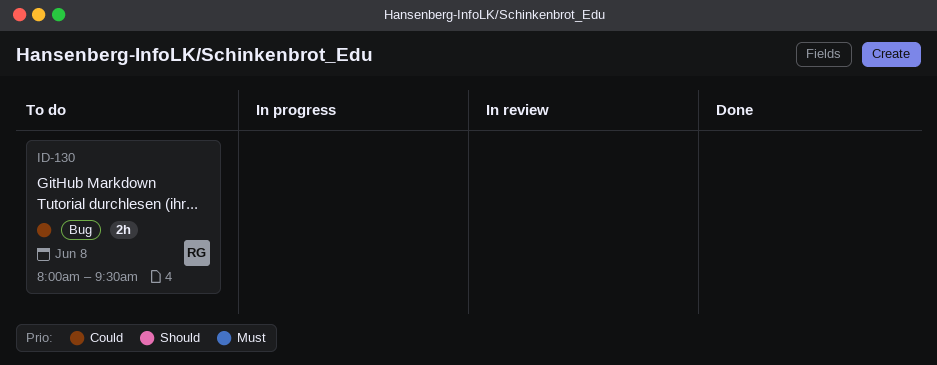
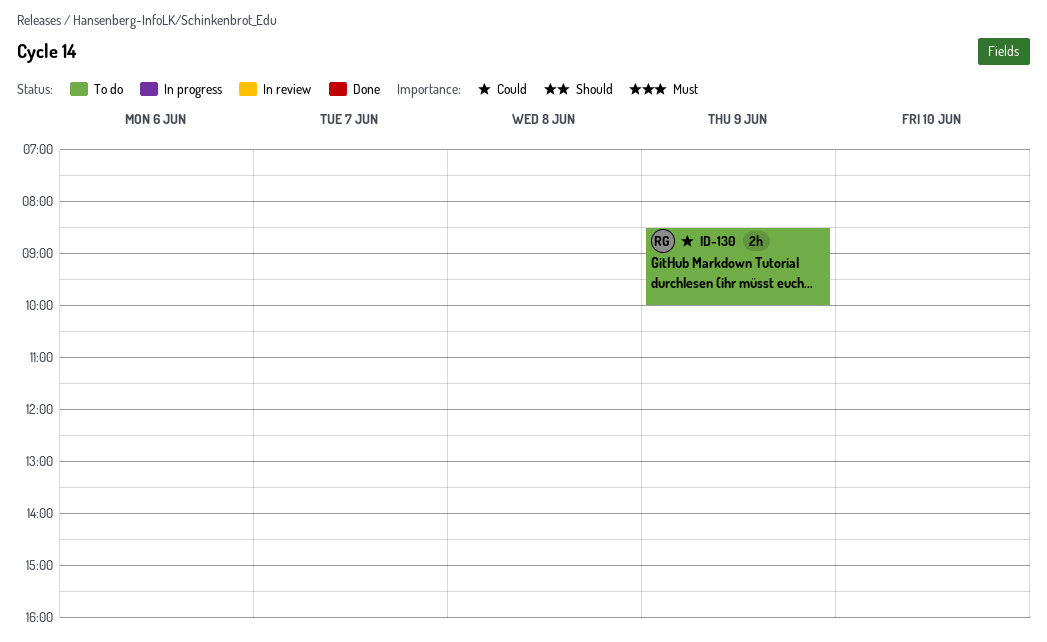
ID-130, day: Jun 8 -> Jun 9
ID-130, begins: 08:00 -> 08:30
ID-130, ends: 09:30 -> 10:00

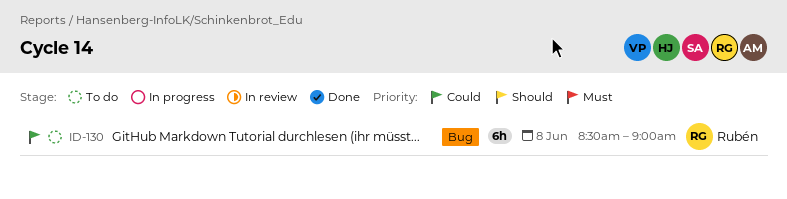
ID-130, estimate: 2h -> 6h
ID-130, day: Jun 9 -> Jun 8
ID-130, ends: 10:00 -> 09:00

